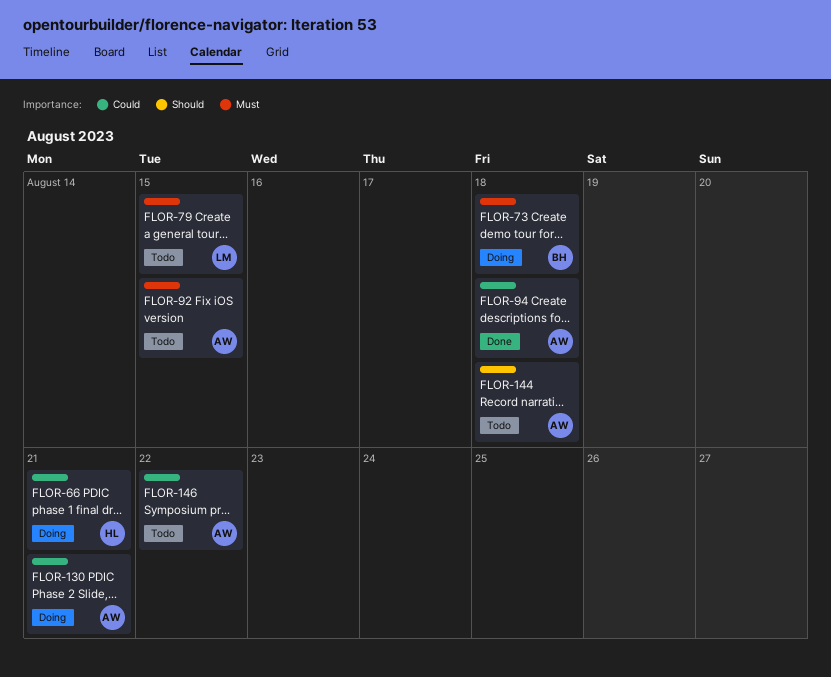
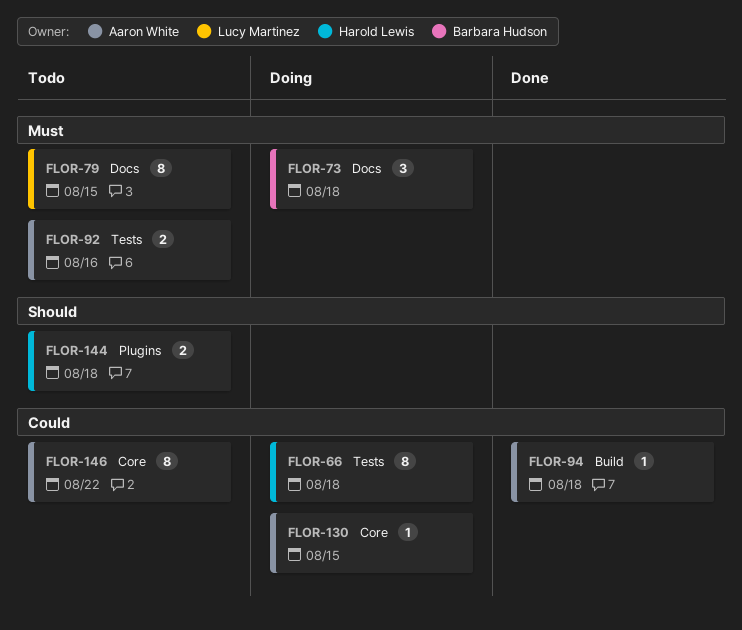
FLOR-66, due: Aug 21 -> Aug 18
FLOR-92, due: Aug 15 -> Aug 16
FLOR-130, due: Aug 21 -> Aug 15
FLOR-144, owner: Aaron White -> Harold Lewis

